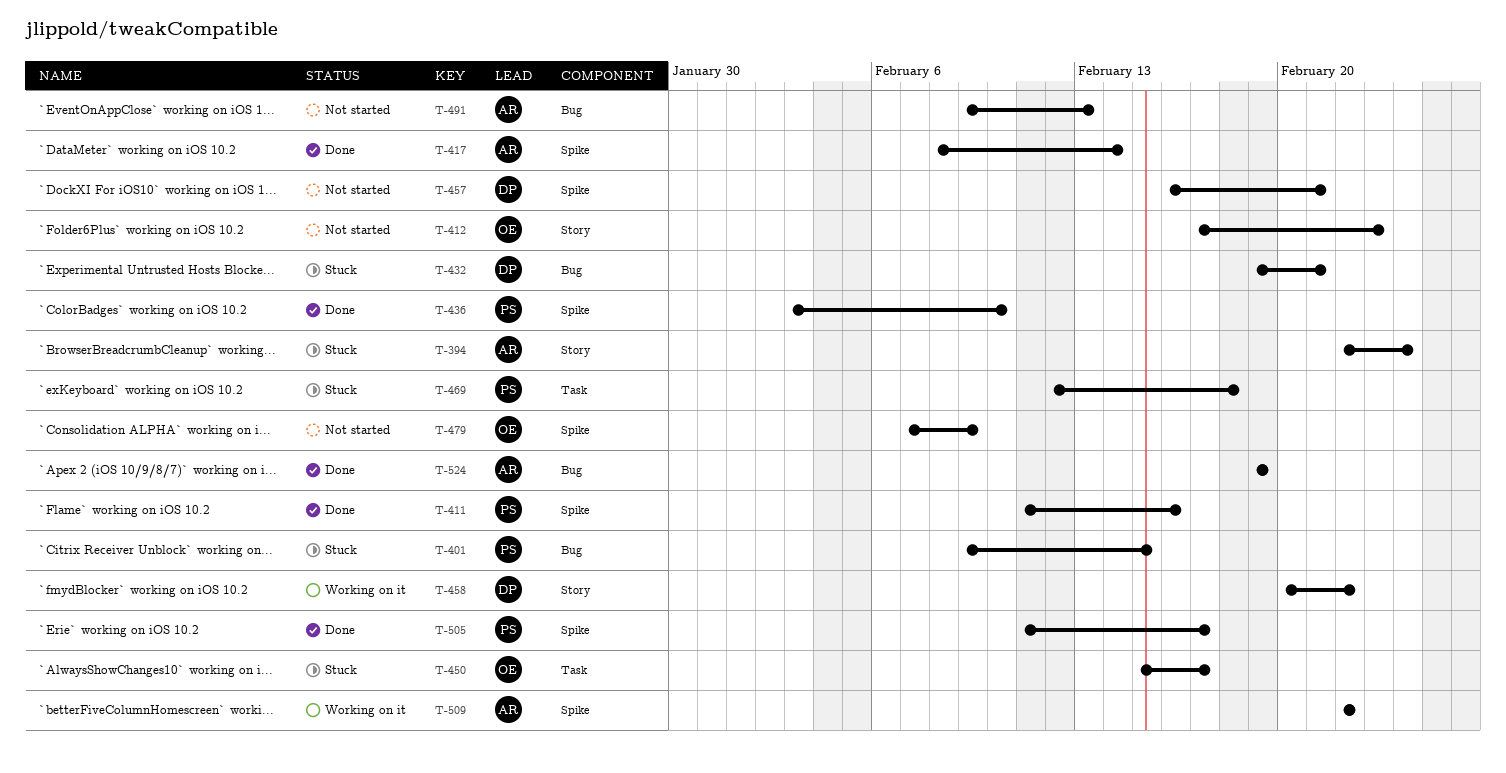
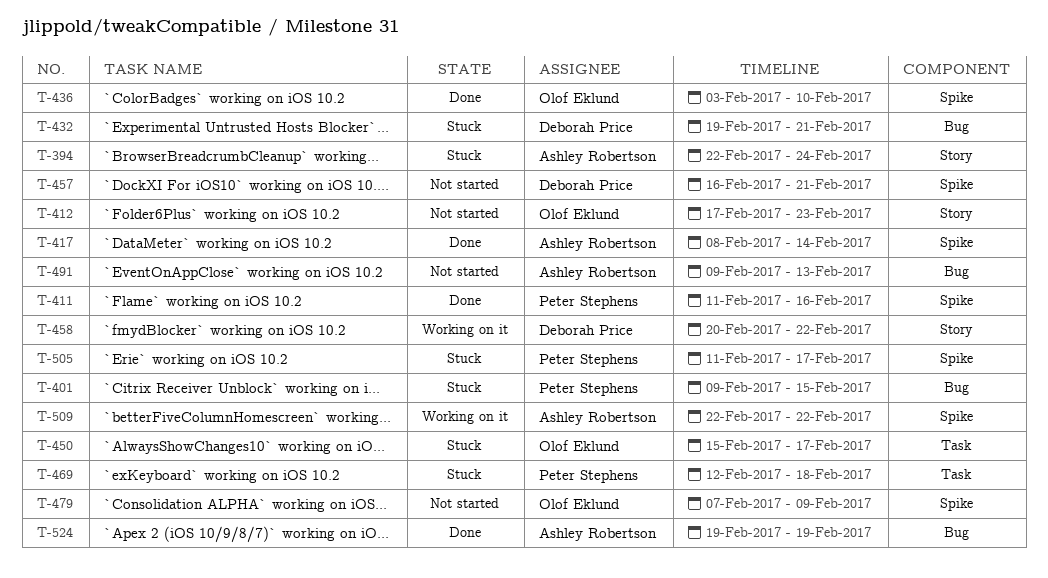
T-436, owner: Peter Stephens -> Olof Eklund
T-505, status: Done -> Stuck

